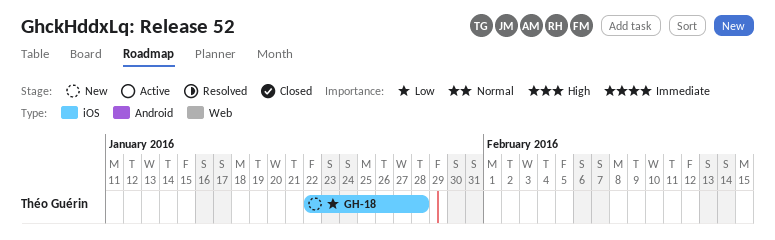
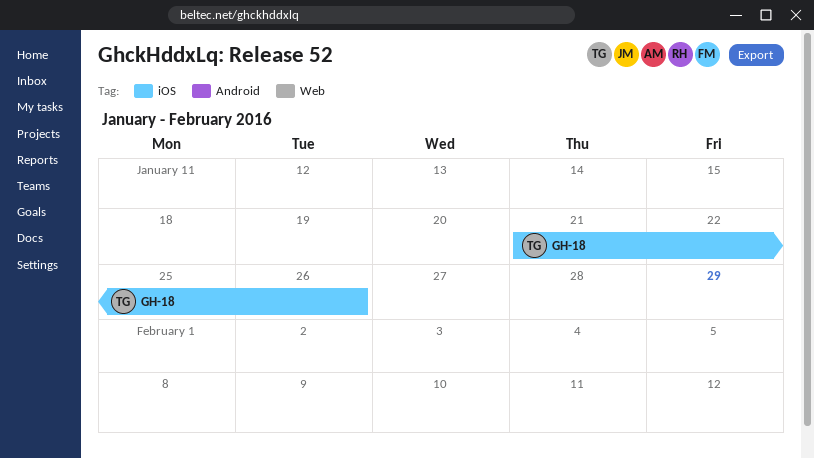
GH-18, start: Jan 22 -> Jan 21
GH-18, due: Jan 28 -> Jan 26

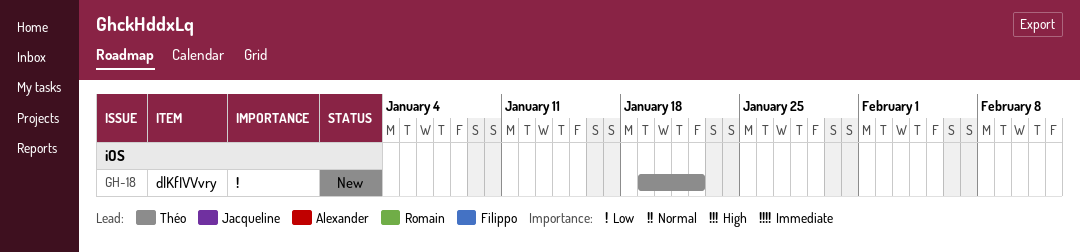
GH-18, start: Jan 21 -> Jan 19
GH-18, due: Jan 26 -> Jan 22

